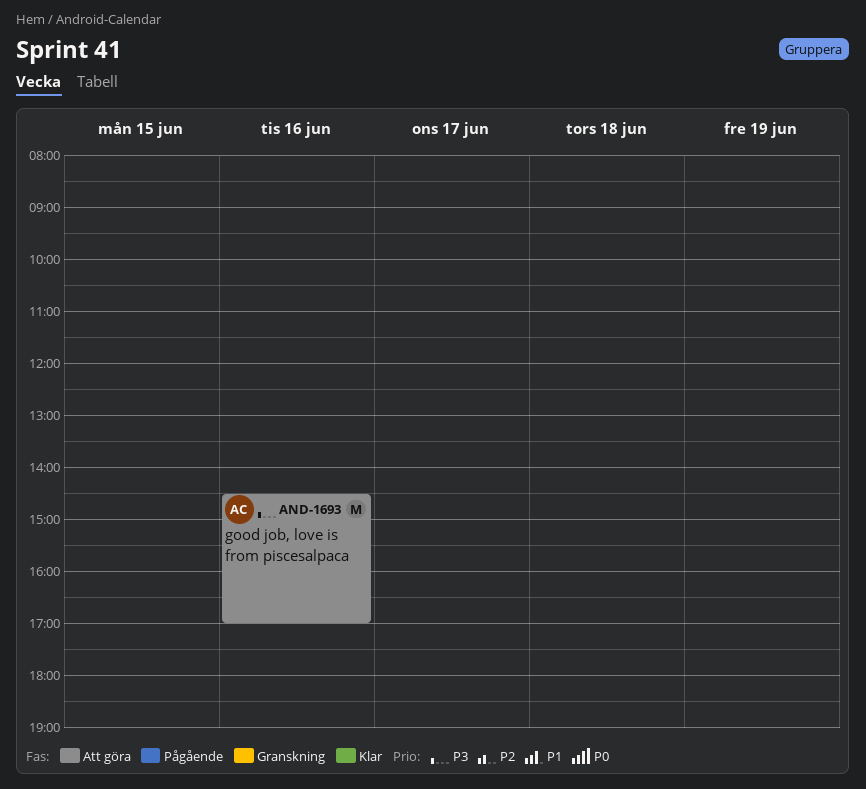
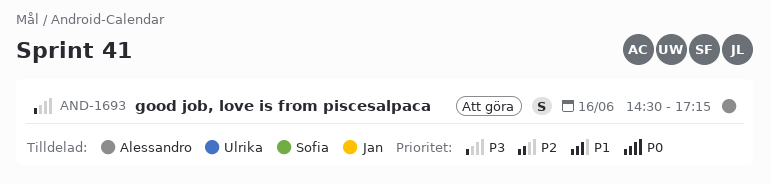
AND-1693, estimate: M -> S
AND-1693, ends: 17:00 -> 17:15

